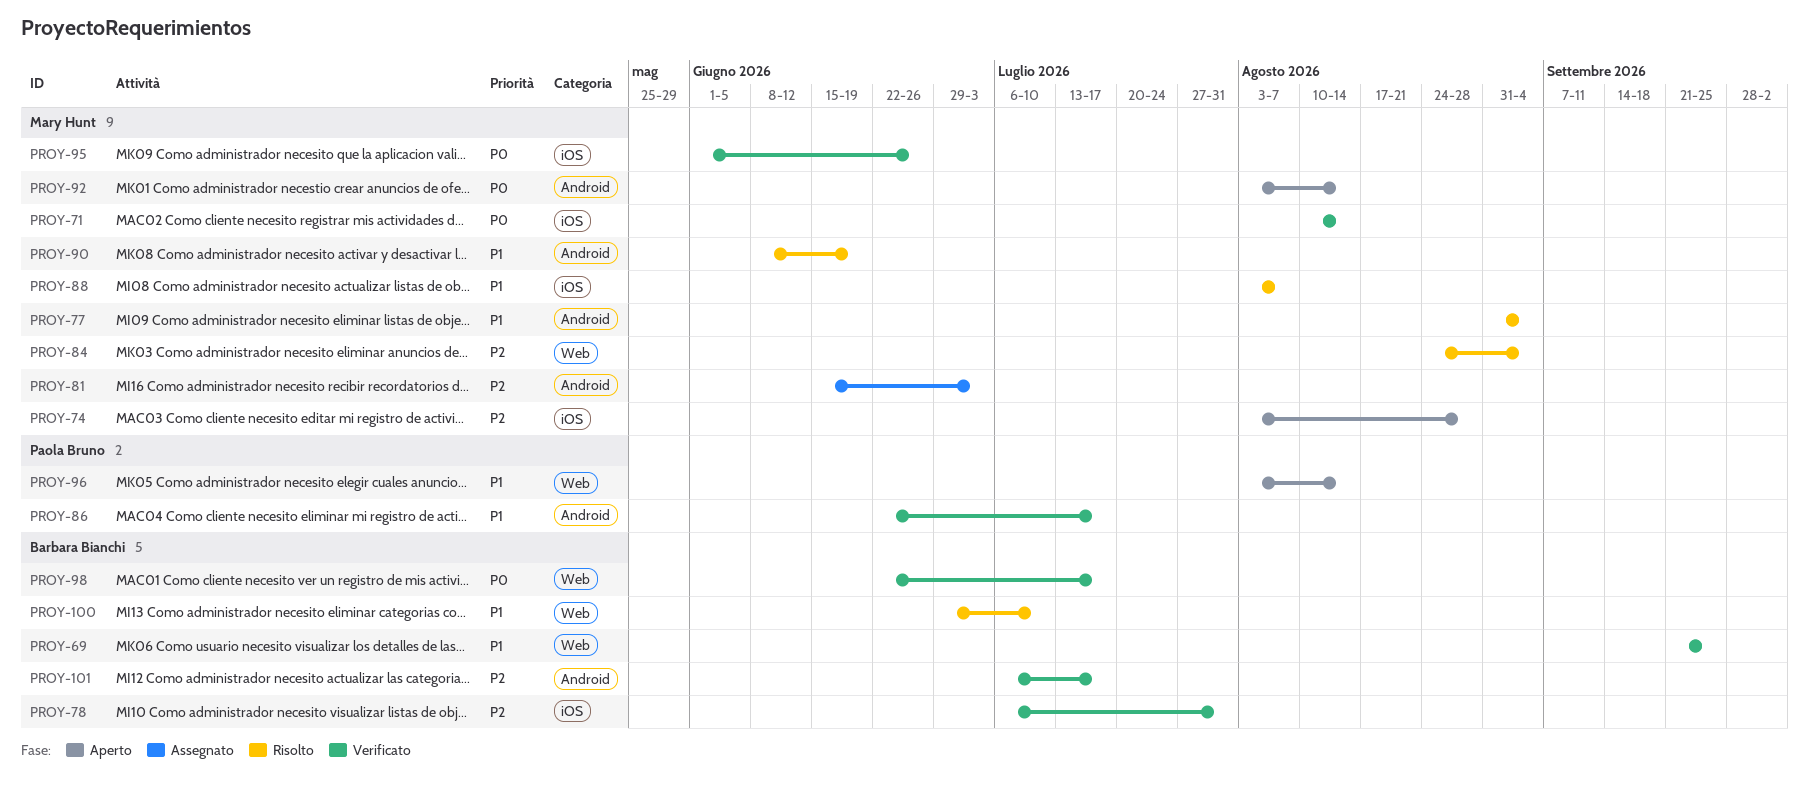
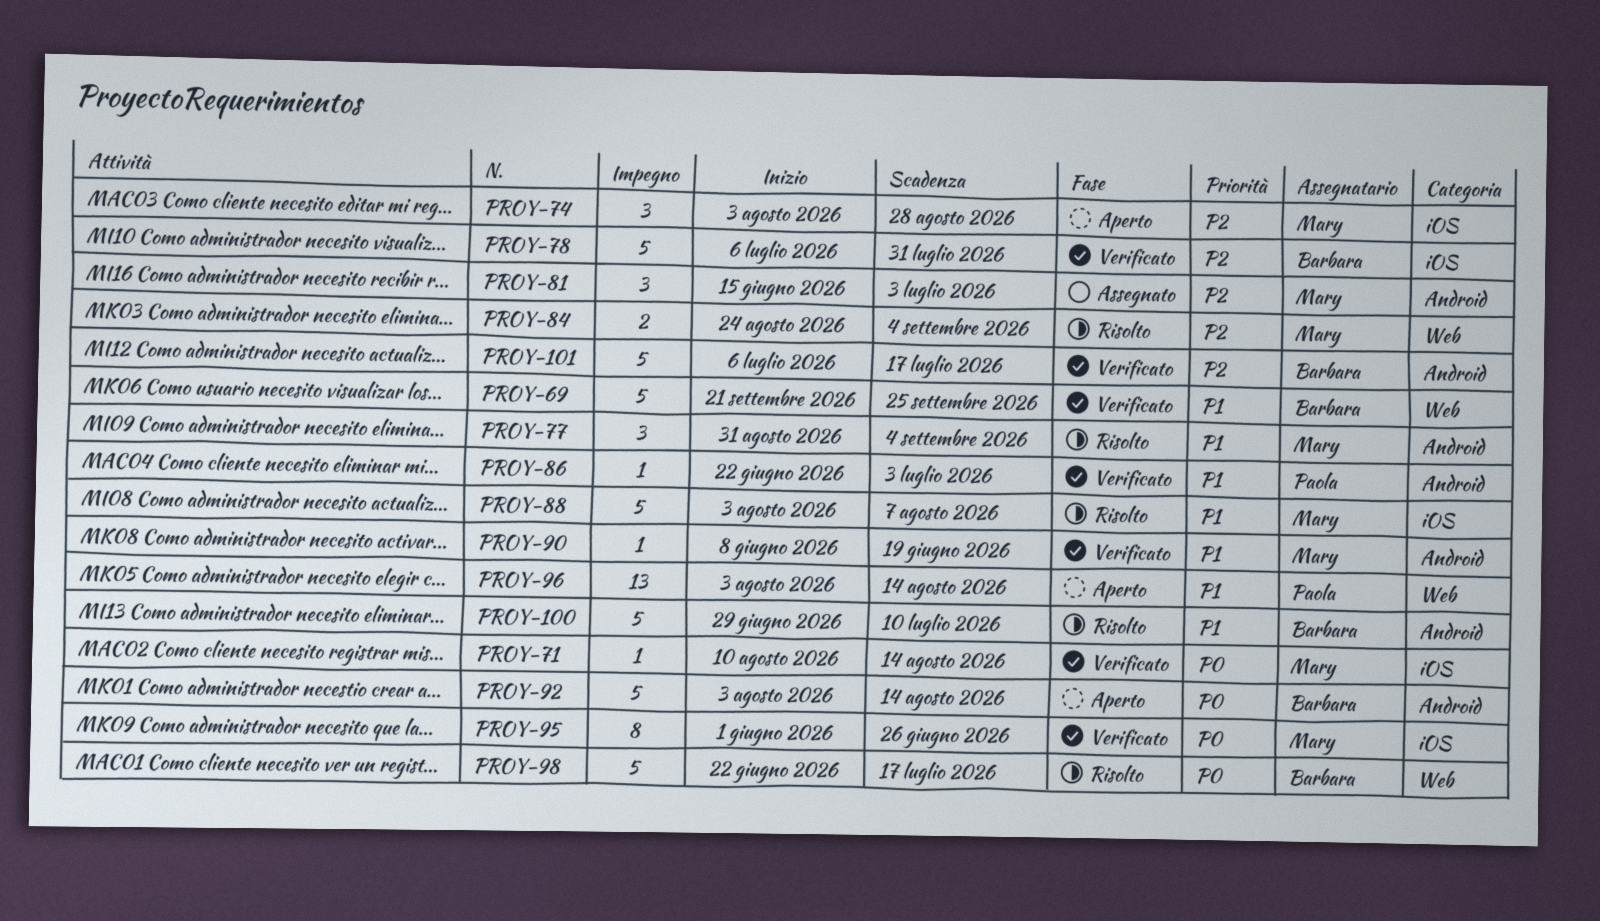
PROY-86, due: Jul 17 -> Jul 3
PROY-90, status: Risolto -> Verificato
PROY-92, owner: Mary Hunt -> Barbara Bianchi
PROY-98, status: Verificato -> Risolto
PROY-100, label: Web -> Android

